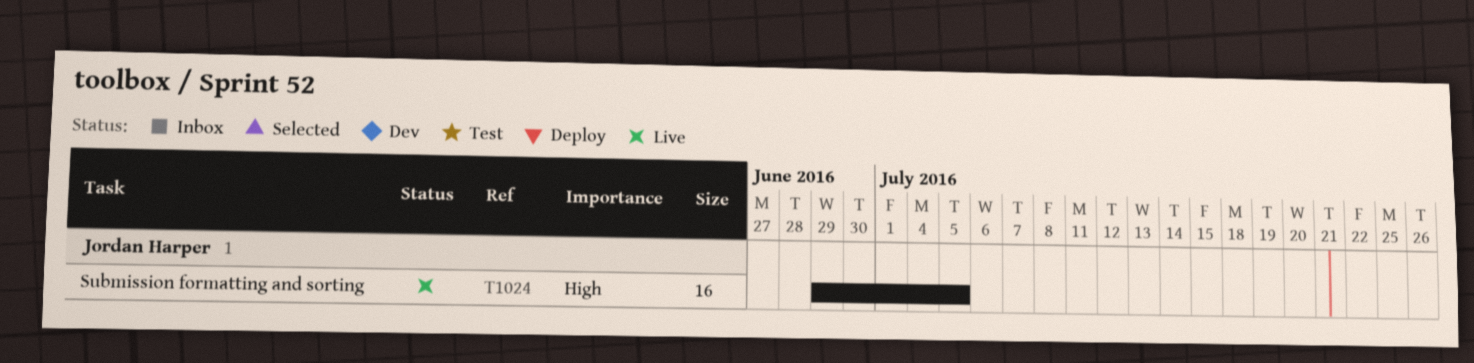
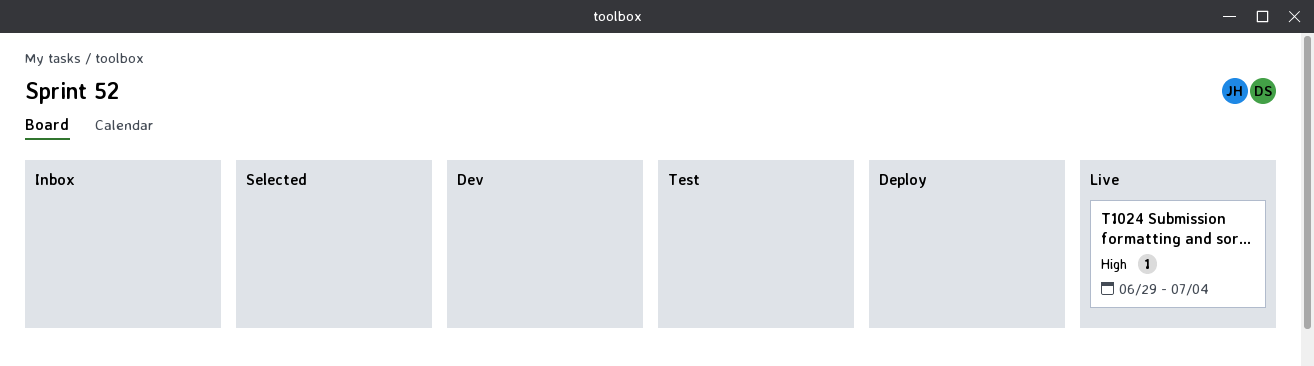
T1024, estimate: 16 -> 1
T1024, due: Jul 5 -> Jul 4

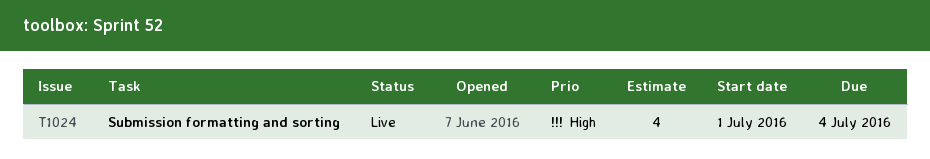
T1024, estimate: 1 -> 4
T1024, start: Jun 29 -> Jul 1

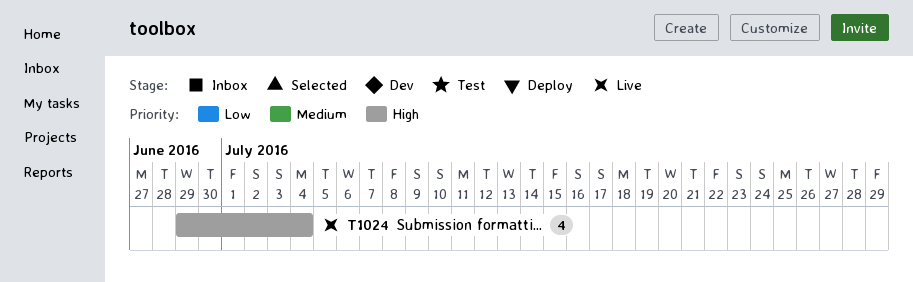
T1024, start: Jul 1 -> Jun 29

